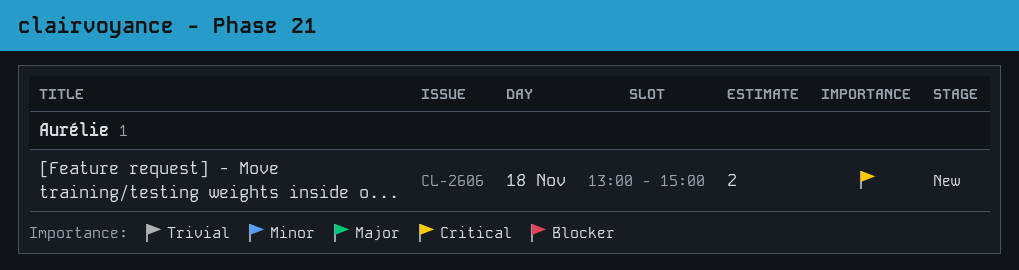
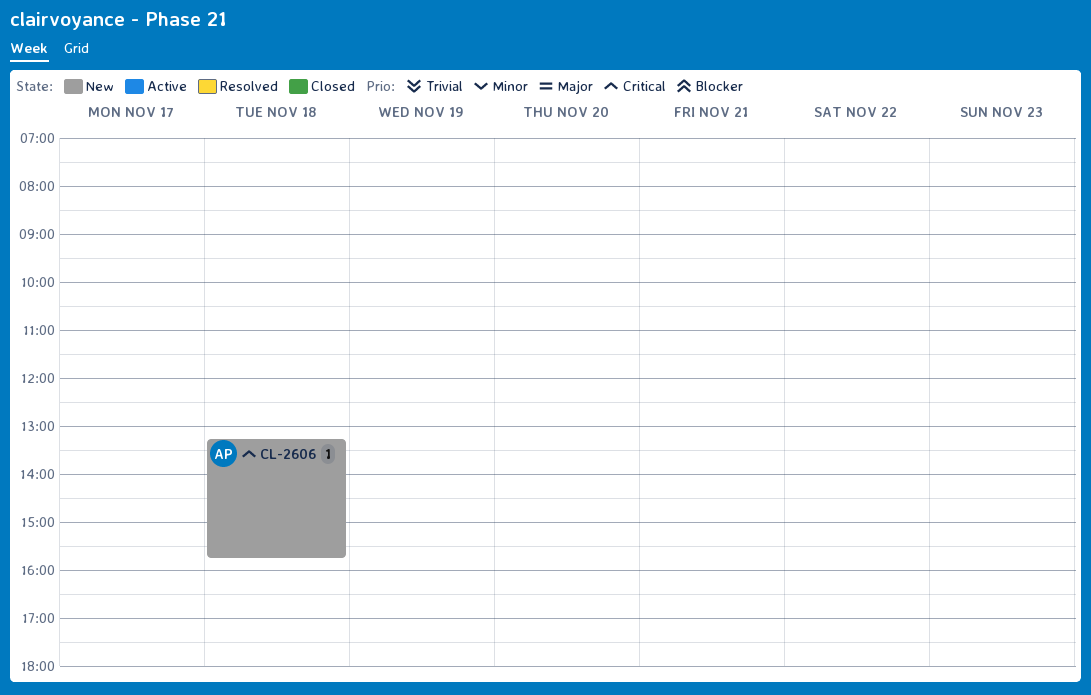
CL-2606, estimate: 2 -> 1
CL-2606, begins: 13:00 -> 13:15
CL-2606, ends: 15:00 -> 15:45

